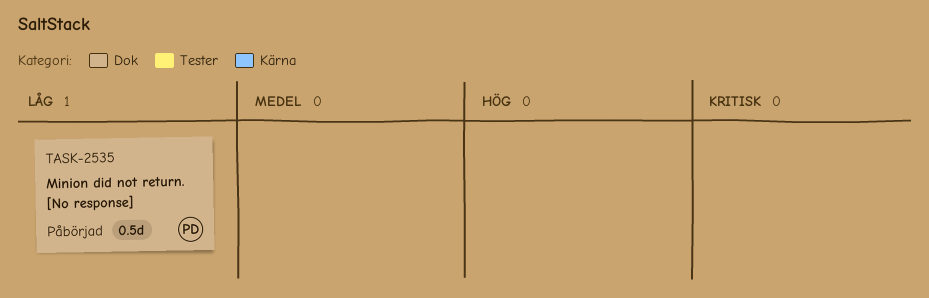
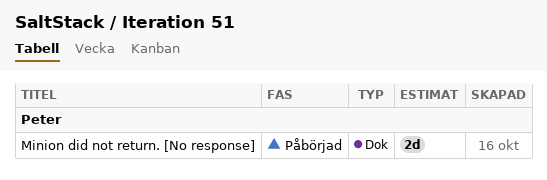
Minion did not return. [No response], estimate: 0.5d -> 2d

